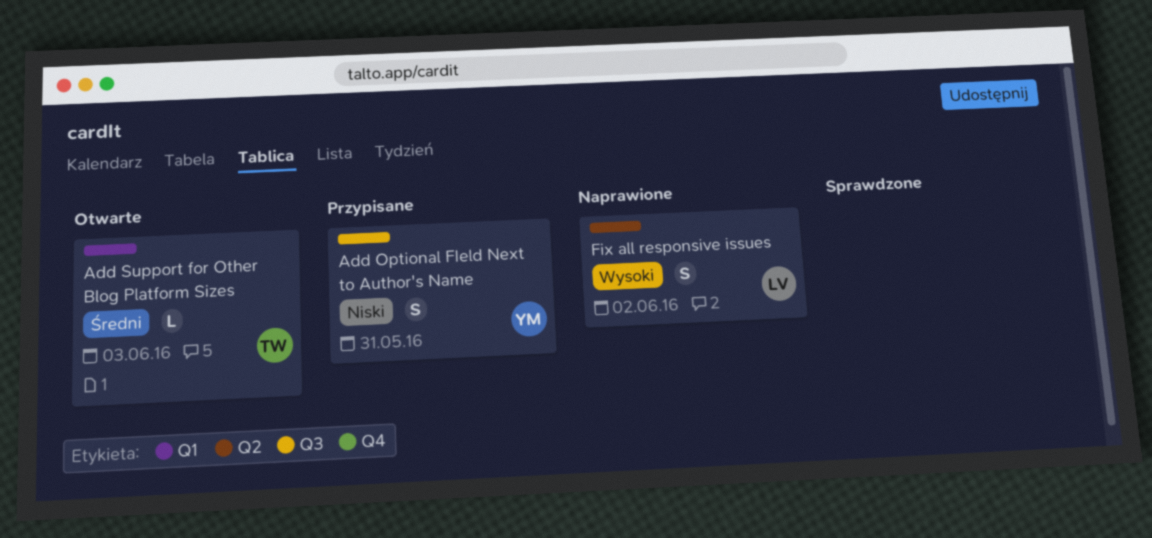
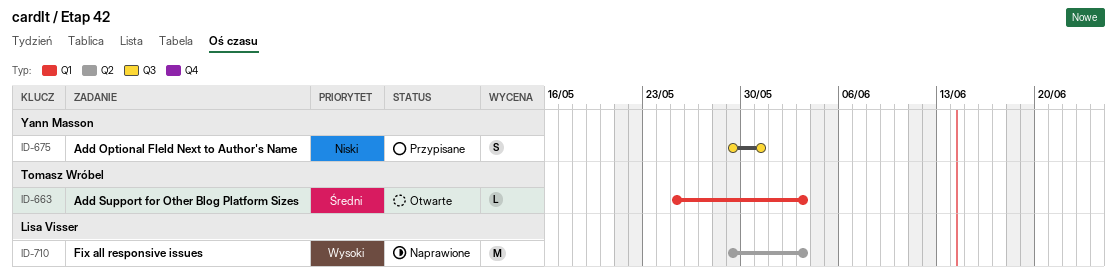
Fix all responsive issues, estimate: S -> M
Fix all responsive issues, due: Jun 2 -> Jun 3

